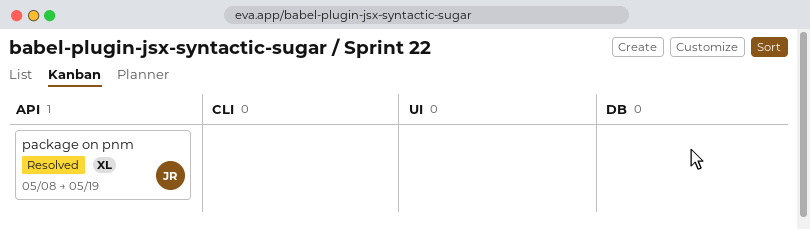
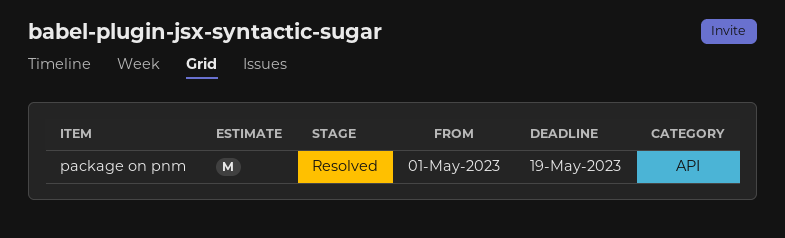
package on pnm, estimate: XL -> M
package on pnm, start: May 8 -> May 1

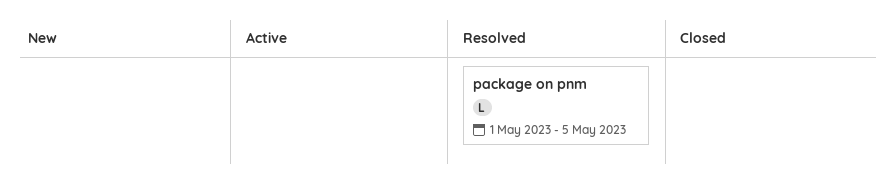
package on pnm, estimate: M -> L
package on pnm, due: May 19 -> May 5

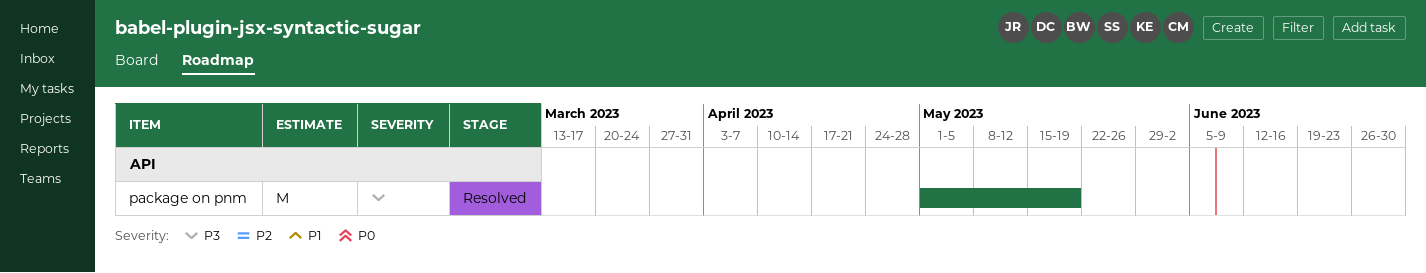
package on pnm, estimate: L -> M
package on pnm, due: May 5 -> May 19

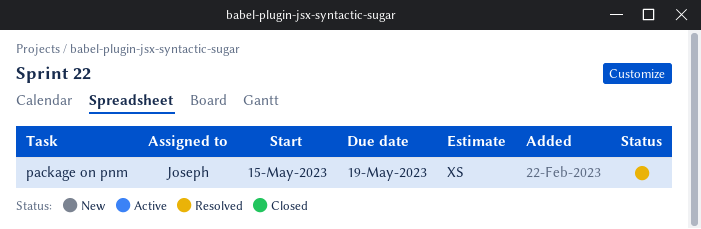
package on pnm, estimate: M -> XS
package on pnm, start: May 1 -> May 15

